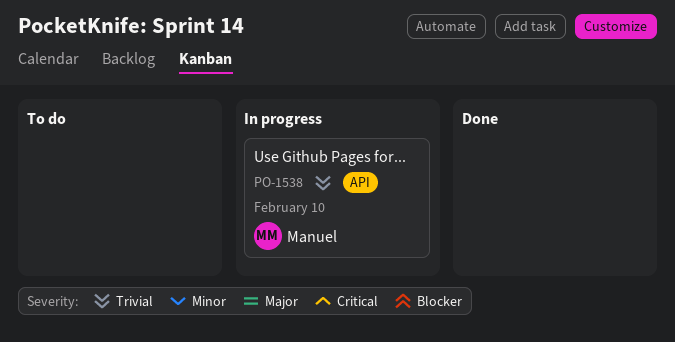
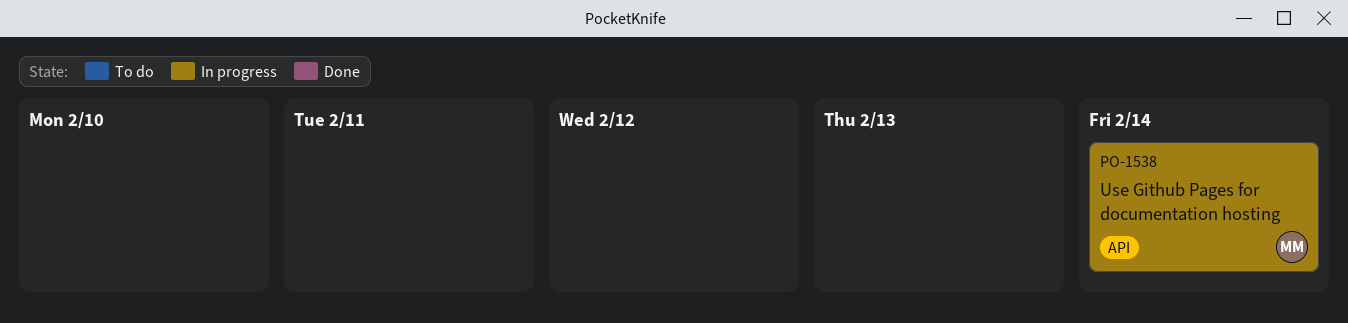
PO-1538, due: Feb 10 -> Feb 14

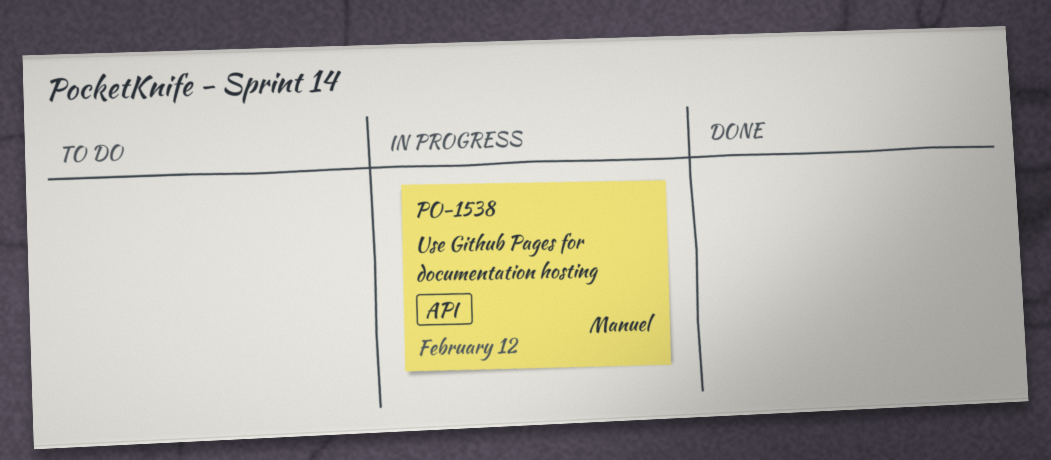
PO-1538, due: Feb 14 -> Feb 12

